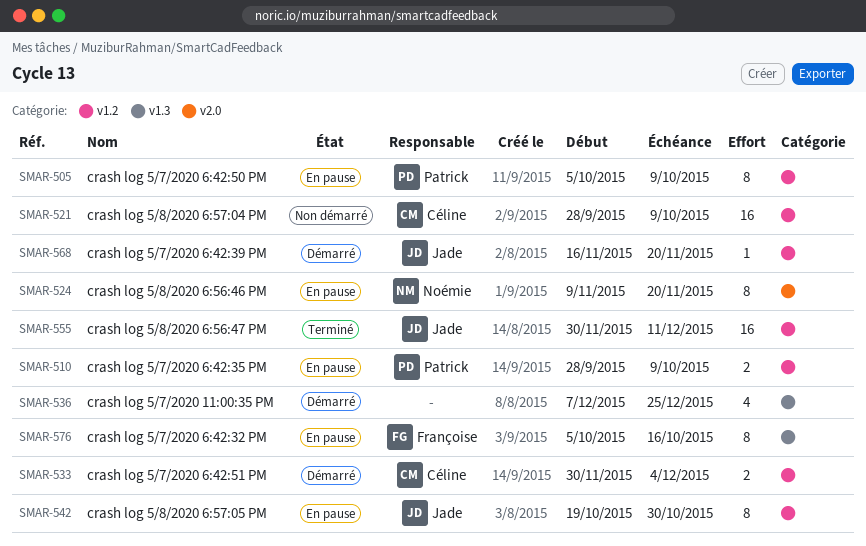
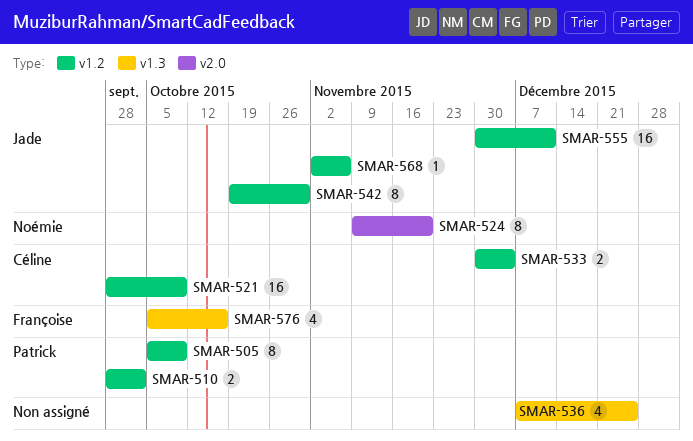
SMAR-510, due: Oct 9 -> Oct 2
SMAR-568, start: Nov 16 -> Nov 2
SMAR-568, due: Nov 20 -> Nov 6
SMAR-576, estimate: 8 -> 4

